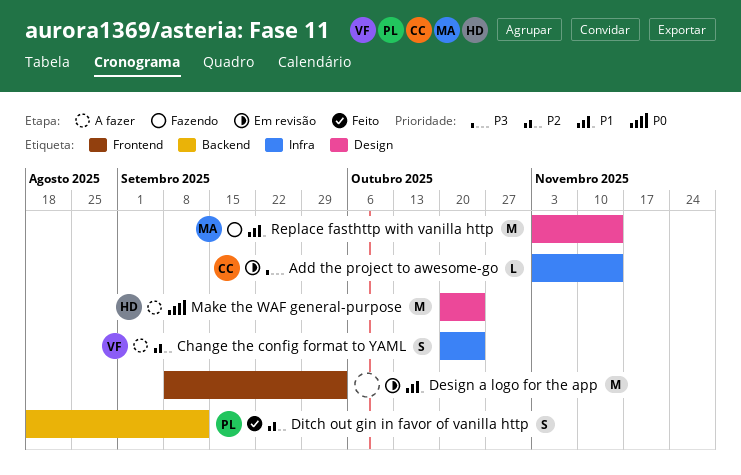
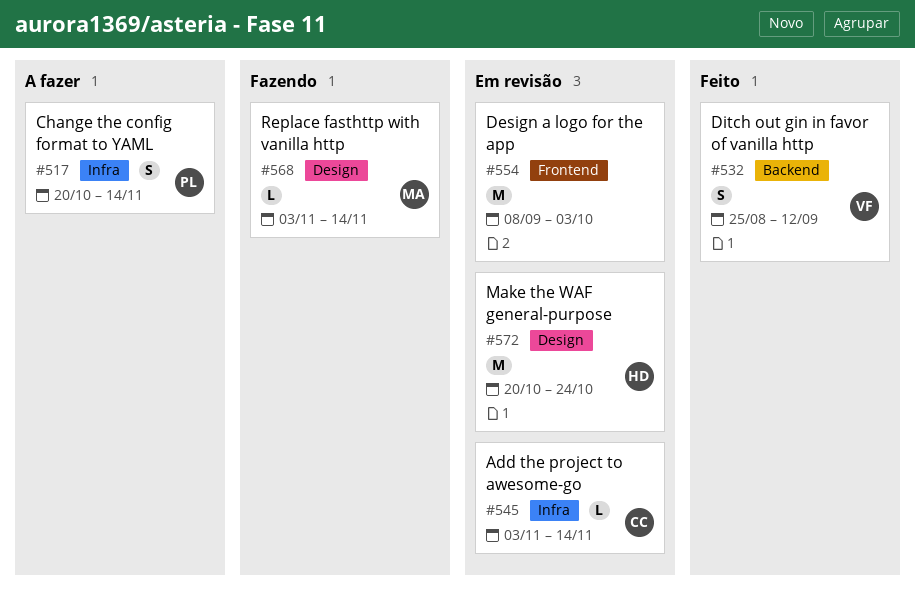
Change the config format to YAML, owner: VF -> PL
Change the config format to YAML, due: Oct 24 -> Nov 14
Ditch out gin in favor of vanilla http, owner: PL -> VF
Ditch out gin in favor of vanilla http, start: Aug 18 -> Aug 25
Make the WAF general-purpose, status: A fazer -> Em revisão
Replace fasthttp with vanilla http, estimate: M -> L

